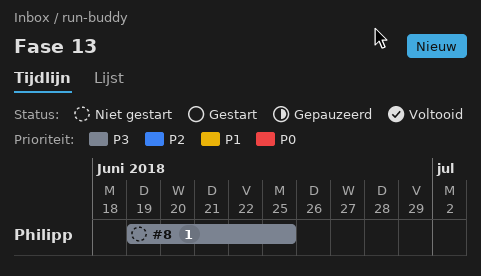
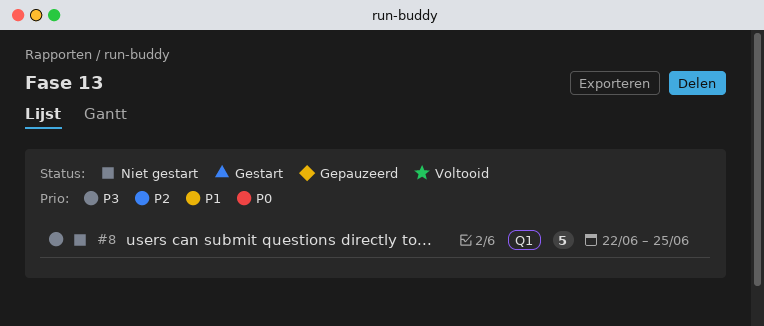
#8, estimate: 1 -> 5
#8, start: Jun 19 -> Jun 22

